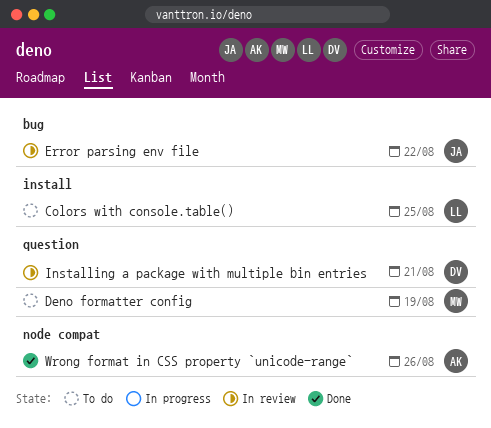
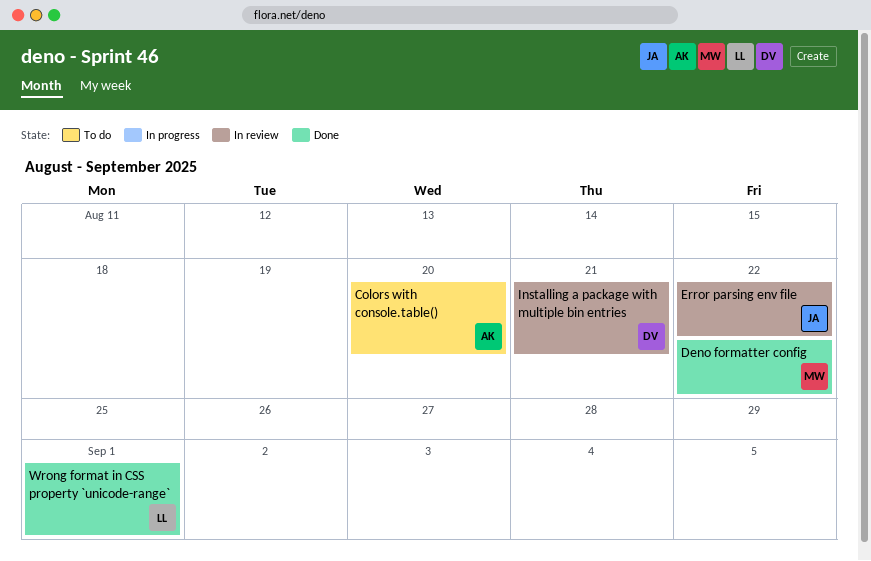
Colors with console.table(), owner: LL -> AK
Colors with console.table(), due: Aug 25 -> Aug 20
Deno formatter config, status: To do -> Done
Deno formatter config, due: Aug 19 -> Aug 22
Wrong format in CSS property `unicode-range`, owner: AK -> LL
Wrong format in CSS property `unicode-range`, due: Aug 26 -> Sep 1

